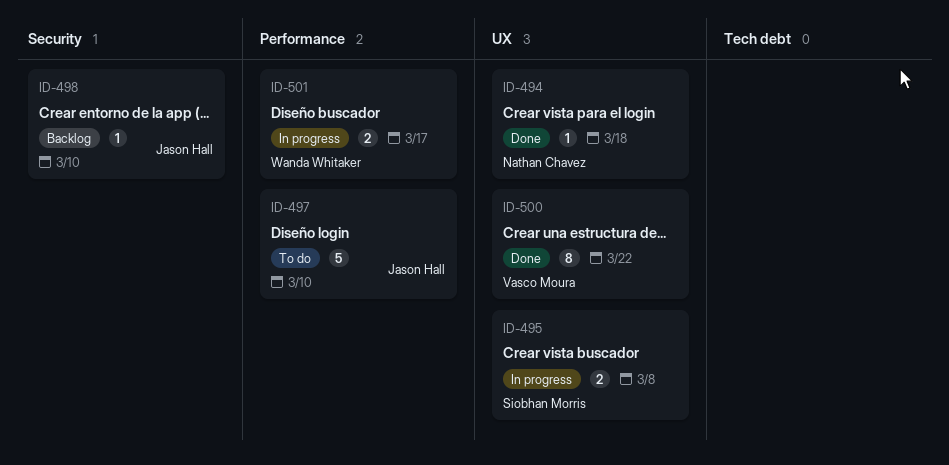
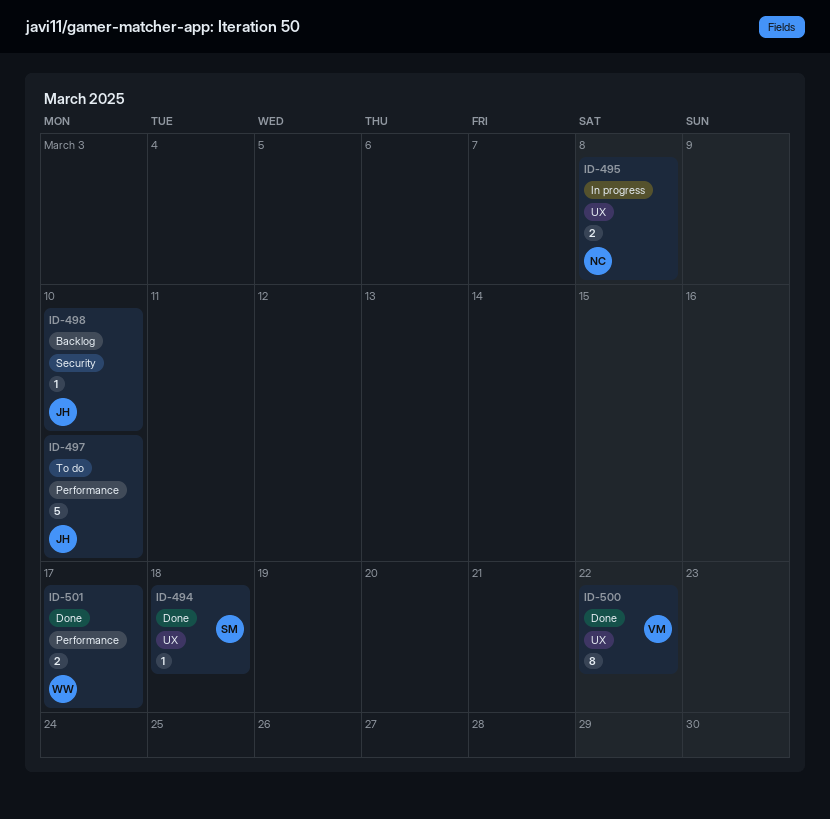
ID-494, owner: Nathan Chavez -> Siobhan Morris
ID-495, owner: Siobhan Morris -> Nathan Chavez
ID-501, status: In progress -> Done

